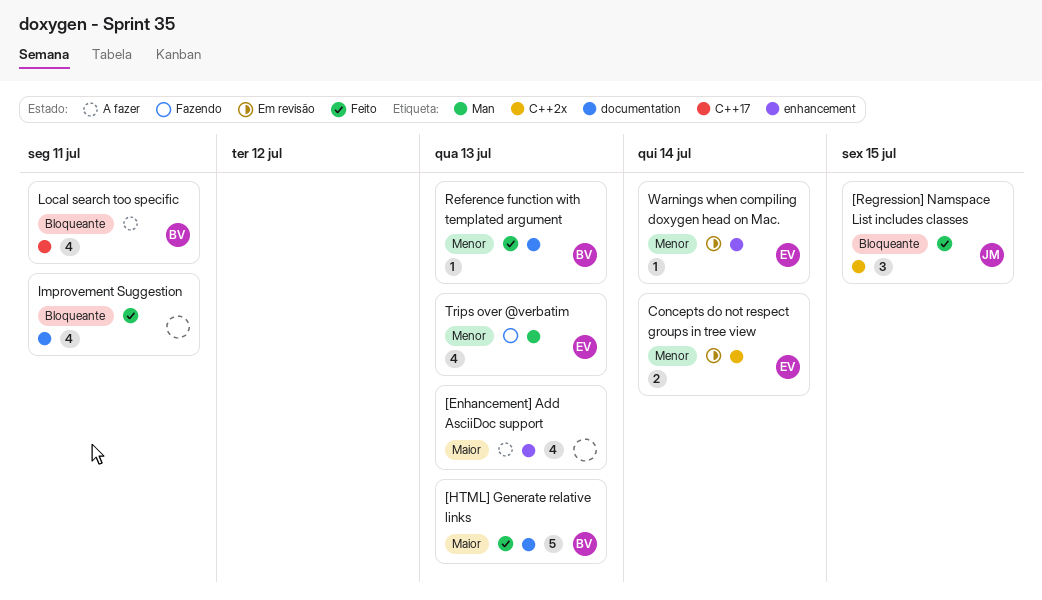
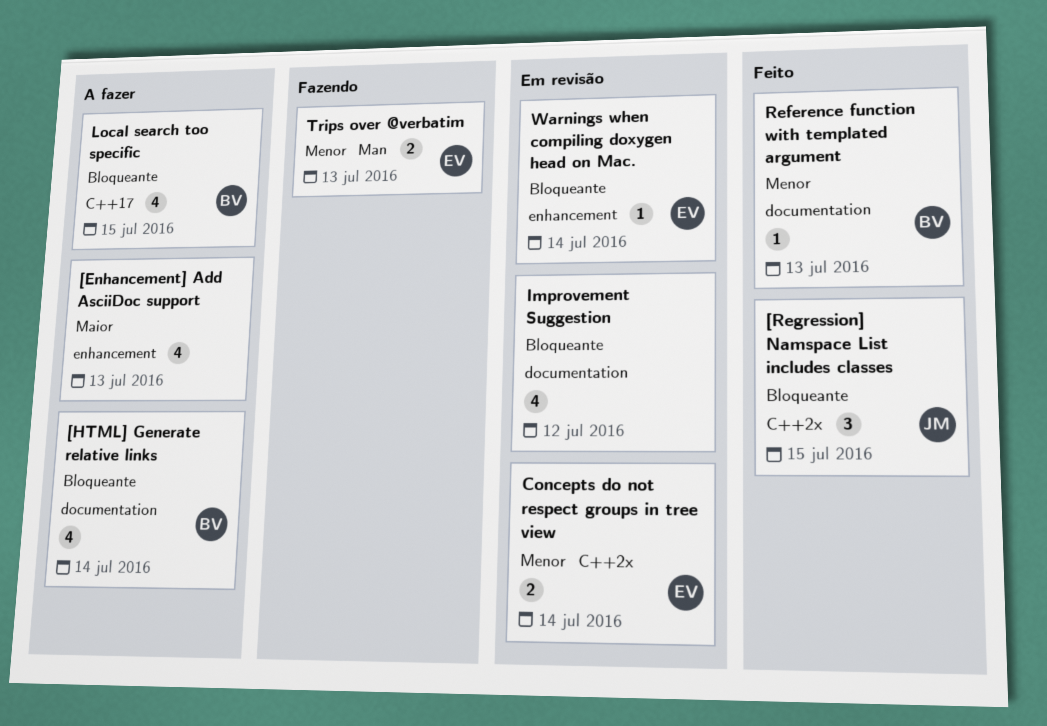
[HTML] Generate relative links, status: Feito -> A fazer
[HTML] Generate relative links, priority: Maior -> Bloqueante
[HTML] Generate relative links, estimate: 5 -> 4
[HTML] Generate relative links, due: Jul 13 -> Jul 14
Improvement Suggestion, status: Feito -> Em revisão
Improvement Suggestion, due: Jul 11 -> Jul 12
Local search too specific, due: Jul 11 -> Jul 15
Trips over @verbatim, estimate: 4 -> 2
Warnings when compiling doxygen head on Mac., priority: Menor -> Bloqueante

